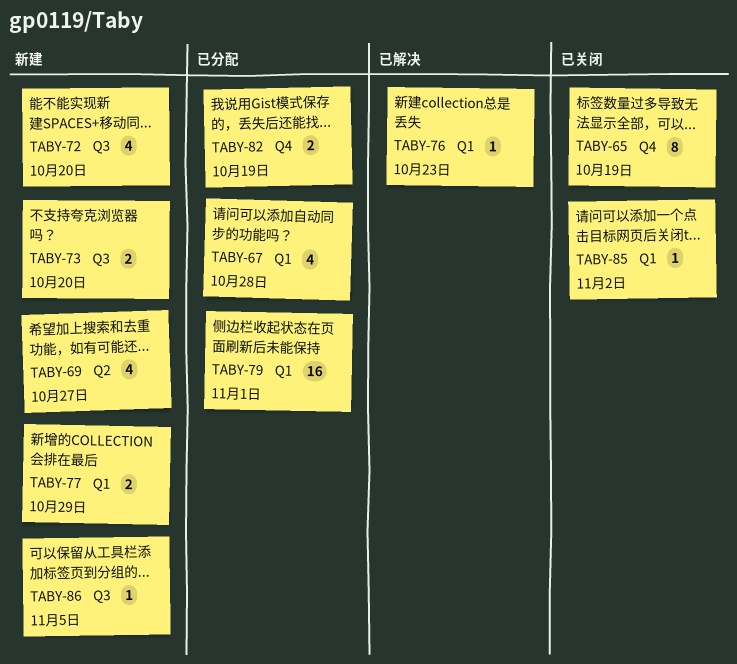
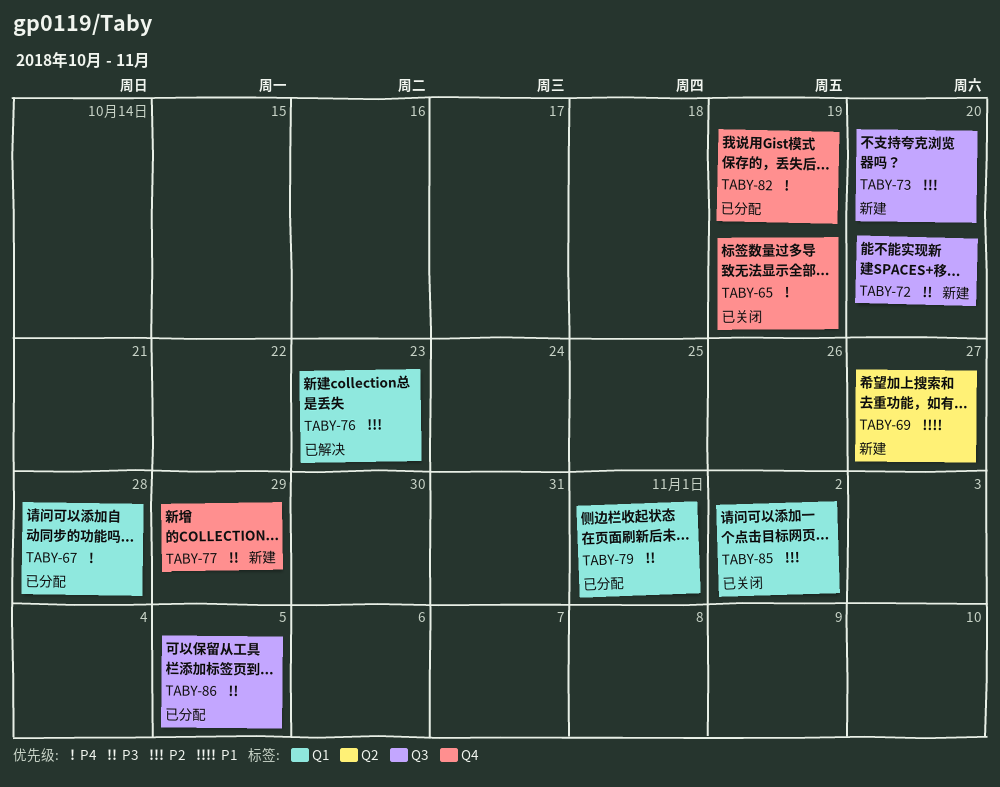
TABY-77, label: Q1 -> Q4
TABY-86, status: 新建 -> 已分配

